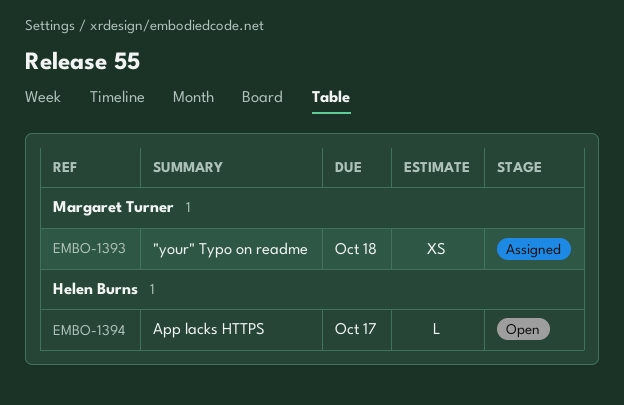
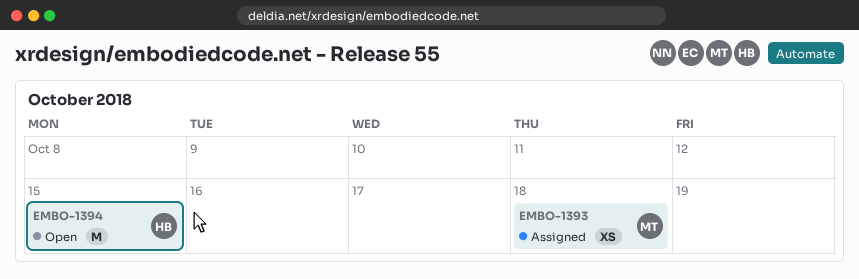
EMBO-1394, estimate: L -> M
EMBO-1394, due: Oct 17 -> Oct 15

